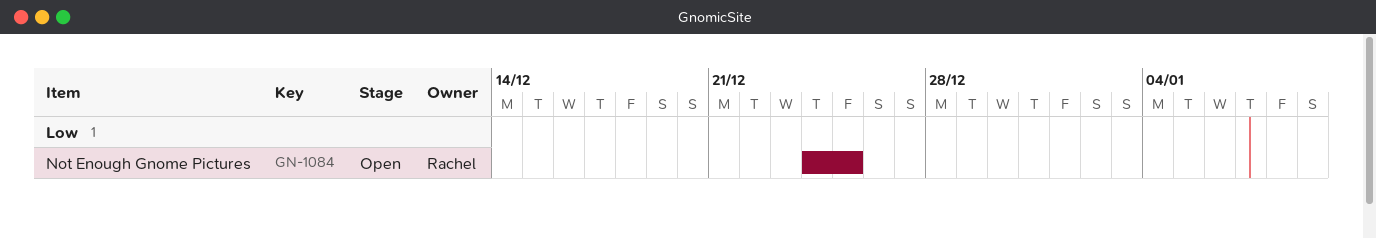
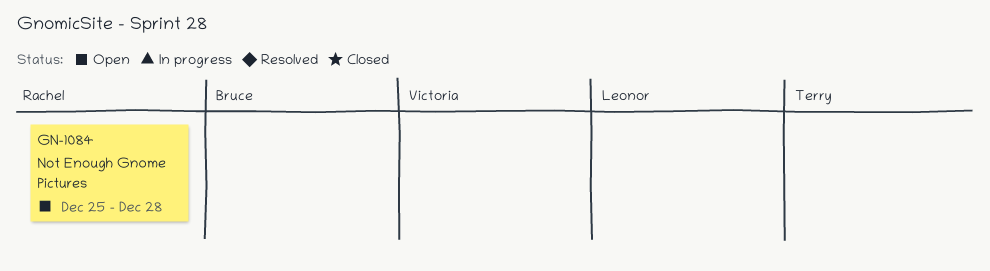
GN-1084, start: Dec 24 -> Dec 25
GN-1084, due: Dec 25 -> Dec 28

